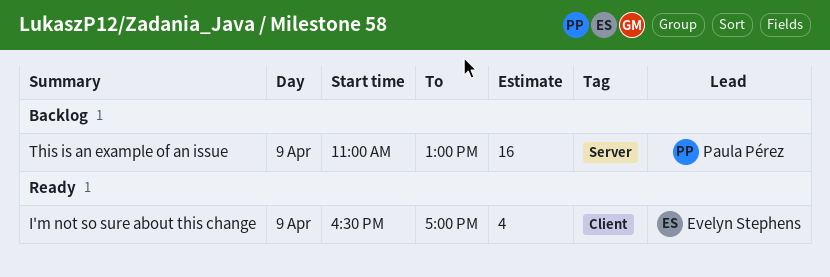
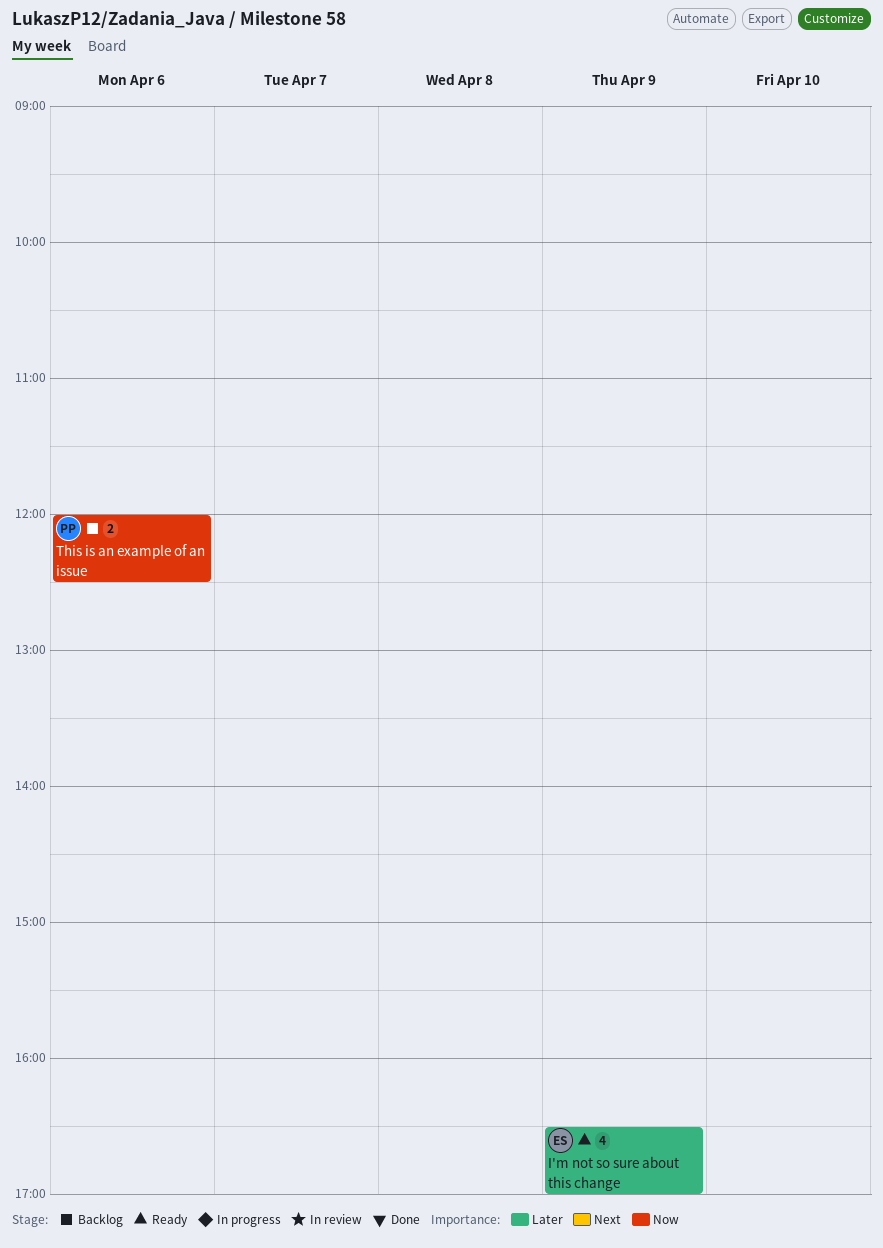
This is an example of an issue, estimate: 16 -> 2
This is an example of an issue, day: Apr 9 -> Apr 6
This is an example of an issue, begins: 11:00 -> 12:00
This is an example of an issue, ends: 13:00 -> 12:30

